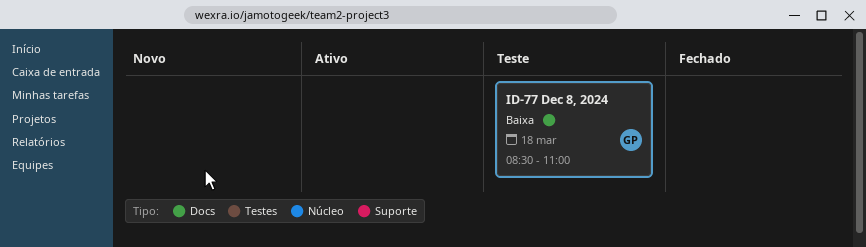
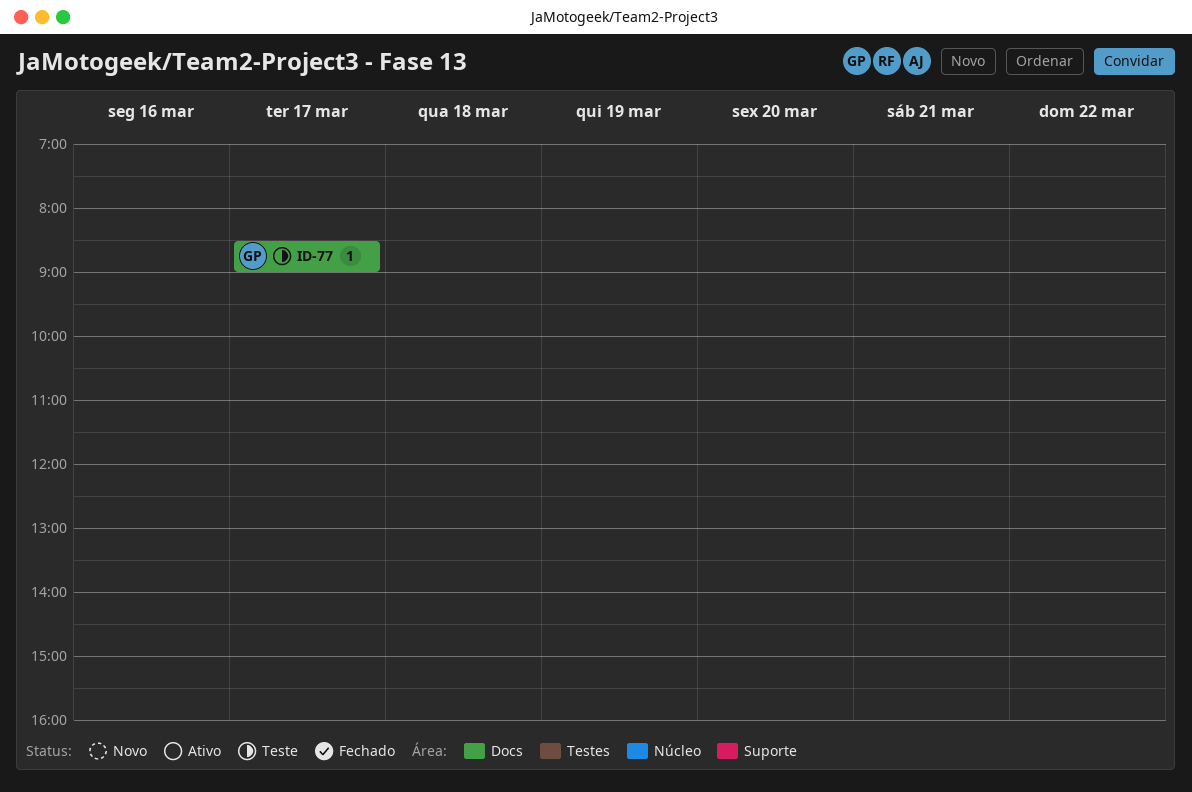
ID-77, day: Mar 18 -> Mar 17
ID-77, ends: 11:00 -> 09:00

